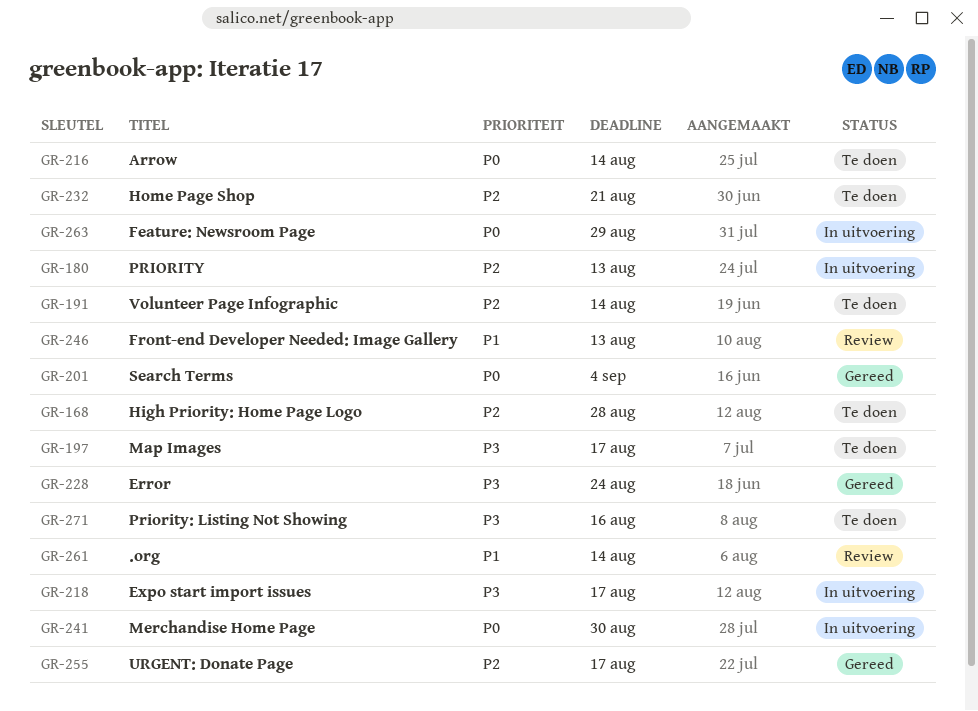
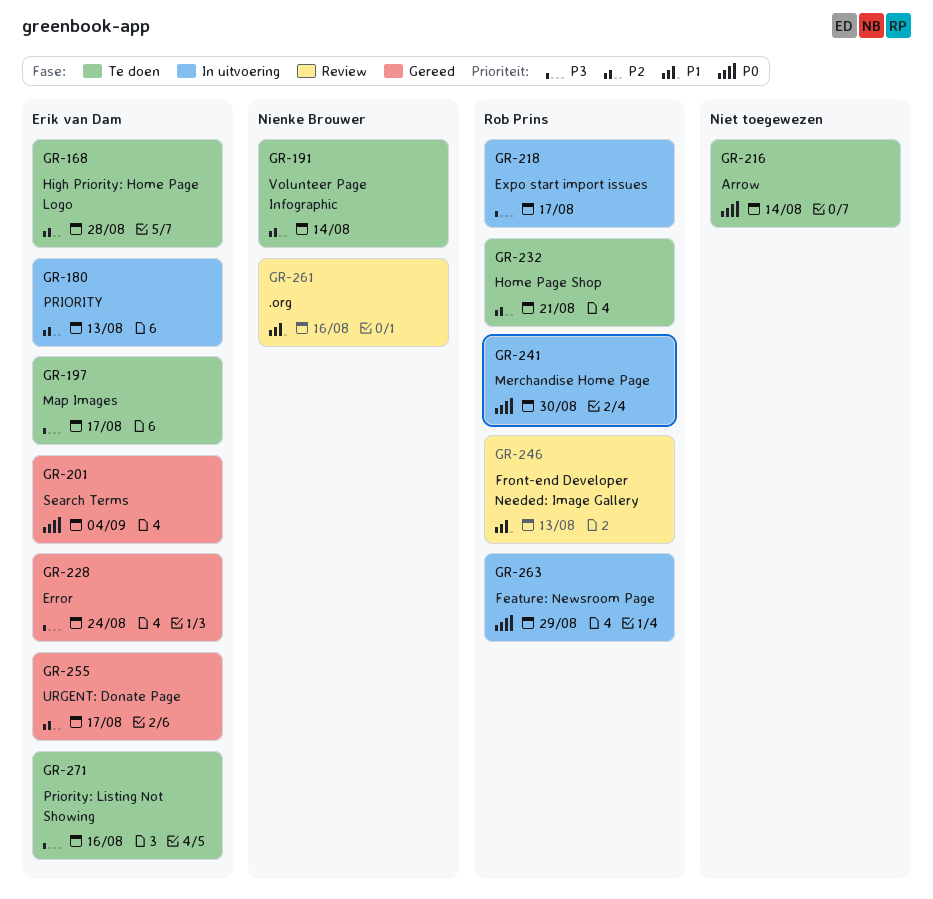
GR-261, due: Aug 14 -> Aug 16

